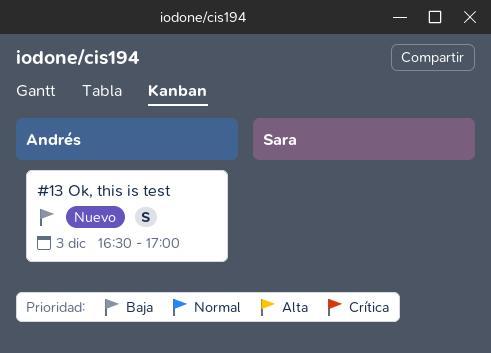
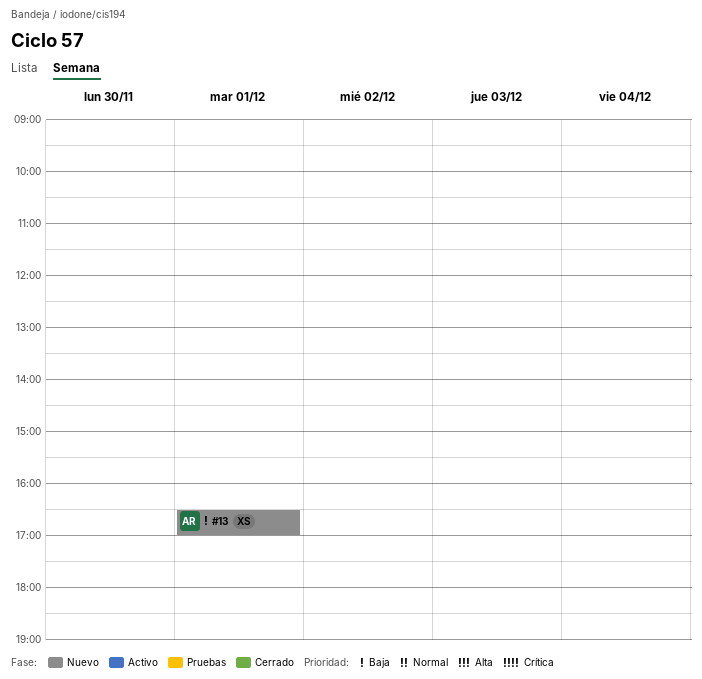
#13, estimate: S -> XS
#13, day: Dec 3 -> Dec 1

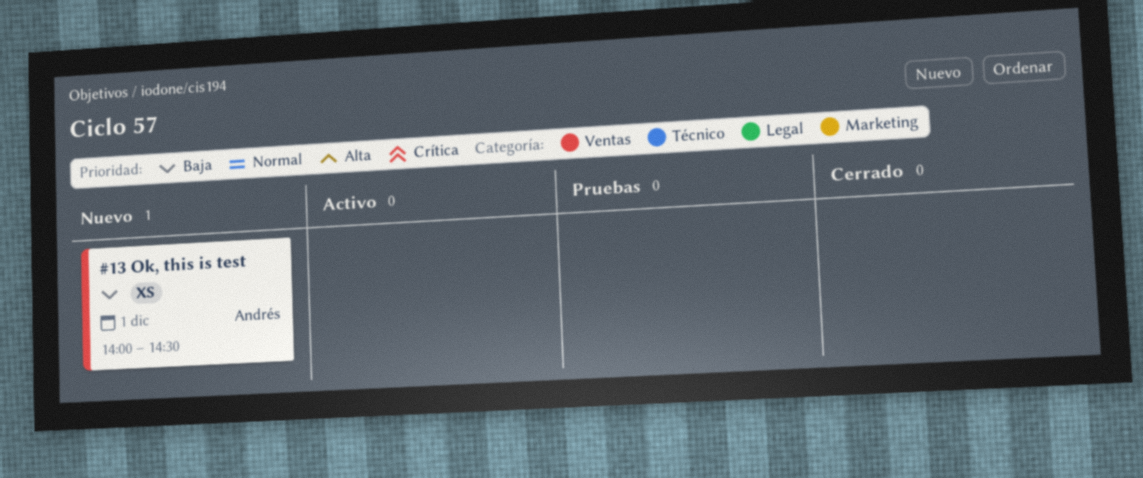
#13, begins: 16:30 -> 14:00
#13, ends: 17:00 -> 14:30

